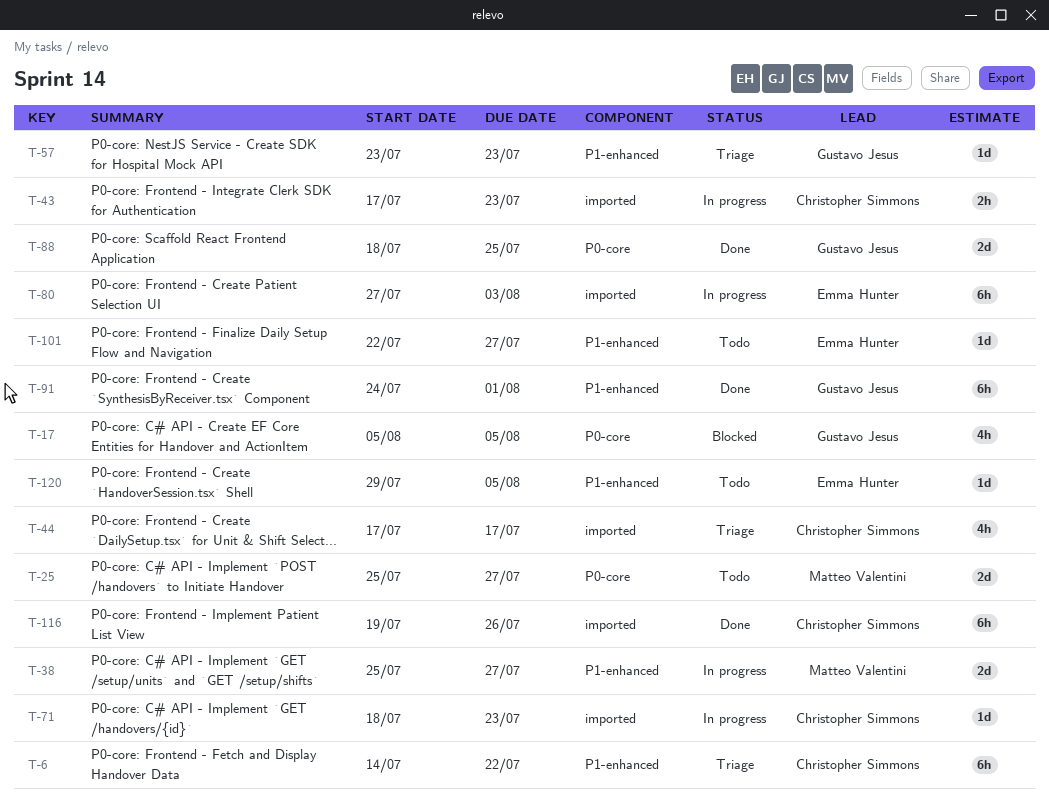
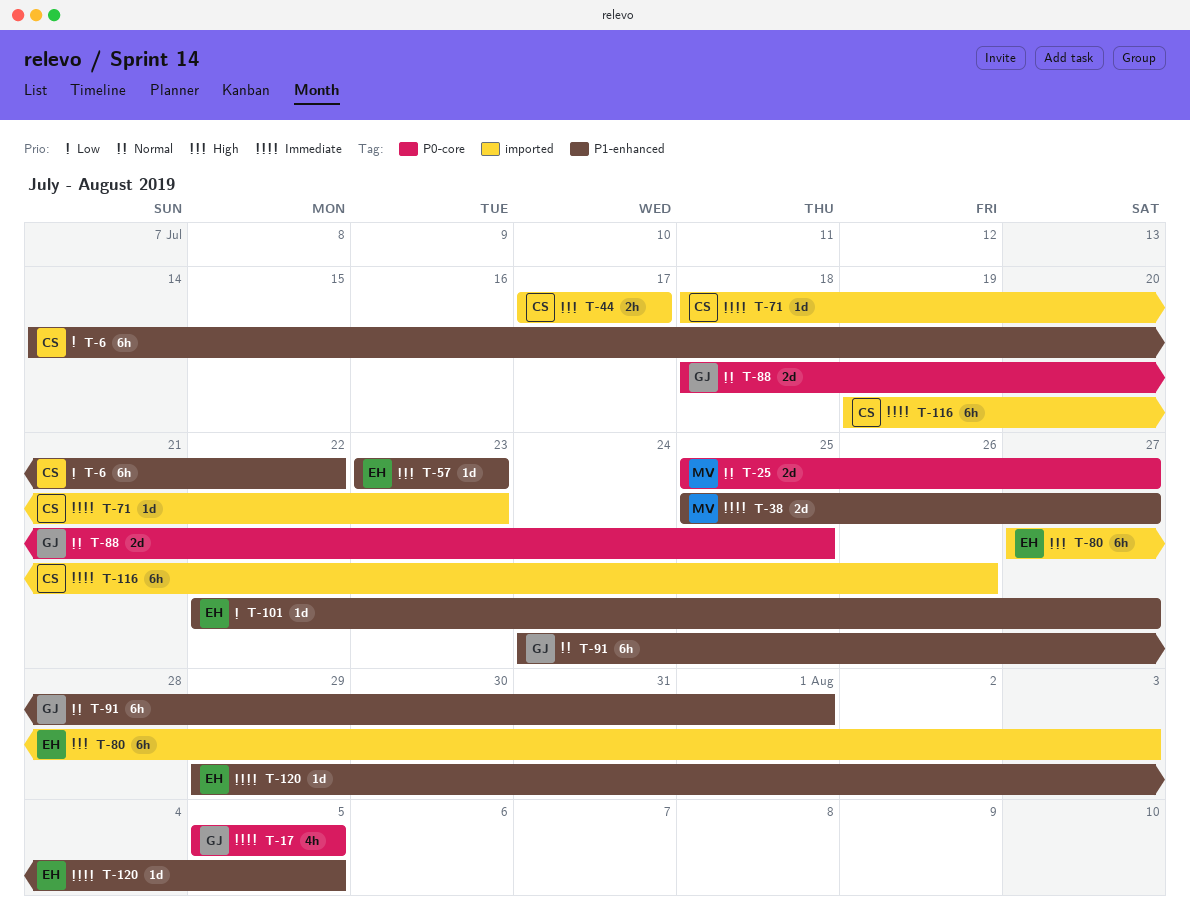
T-43: present -> none
T-44, estimate: 4h -> 2h
T-57, owner: Gustavo Jesus -> Emma Hunter

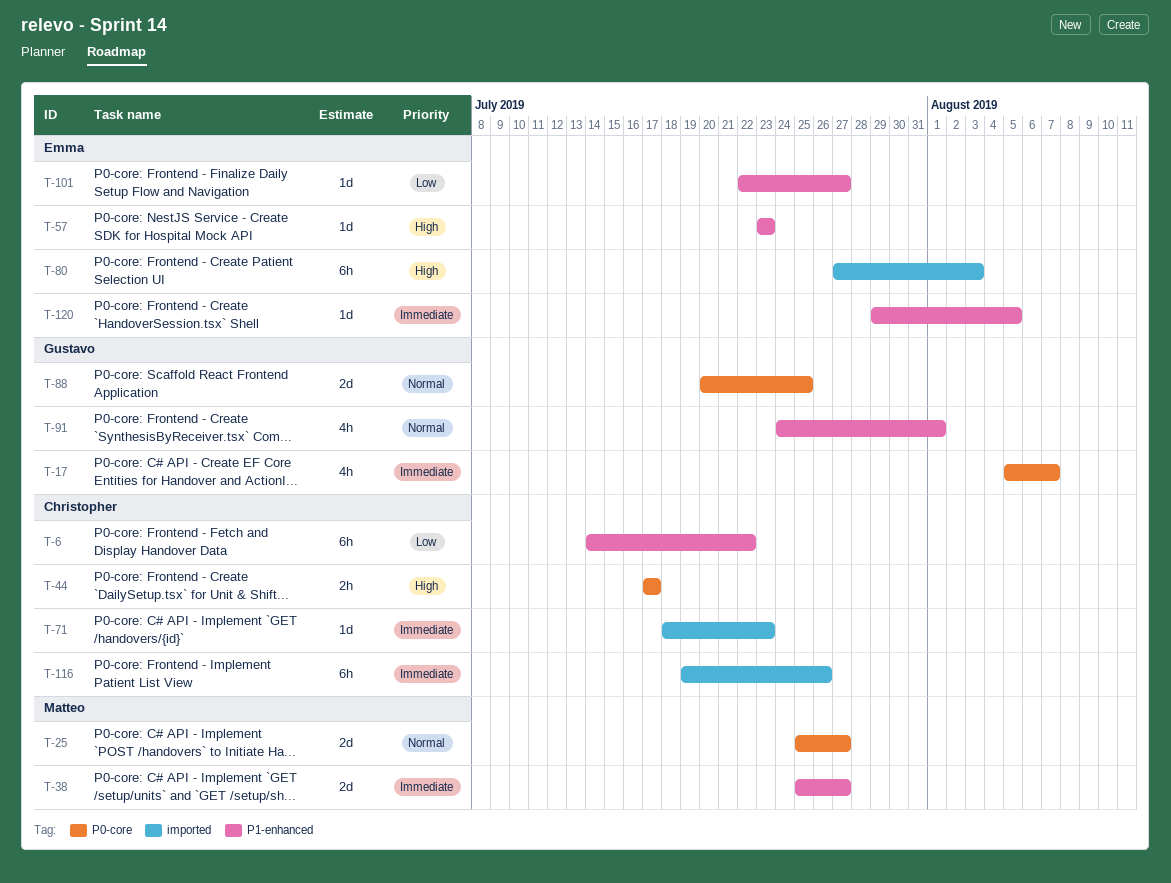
T-17, due: Aug 5 -> Aug 7
T-44, label: imported -> P0-core
T-88, start: Jul 18 -> Jul 20
T-91, estimate: 6h -> 4h

